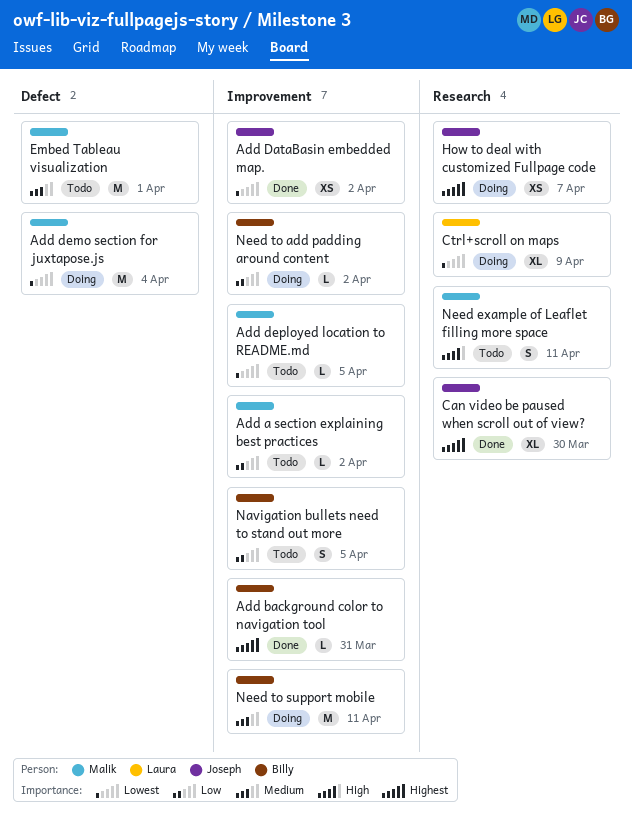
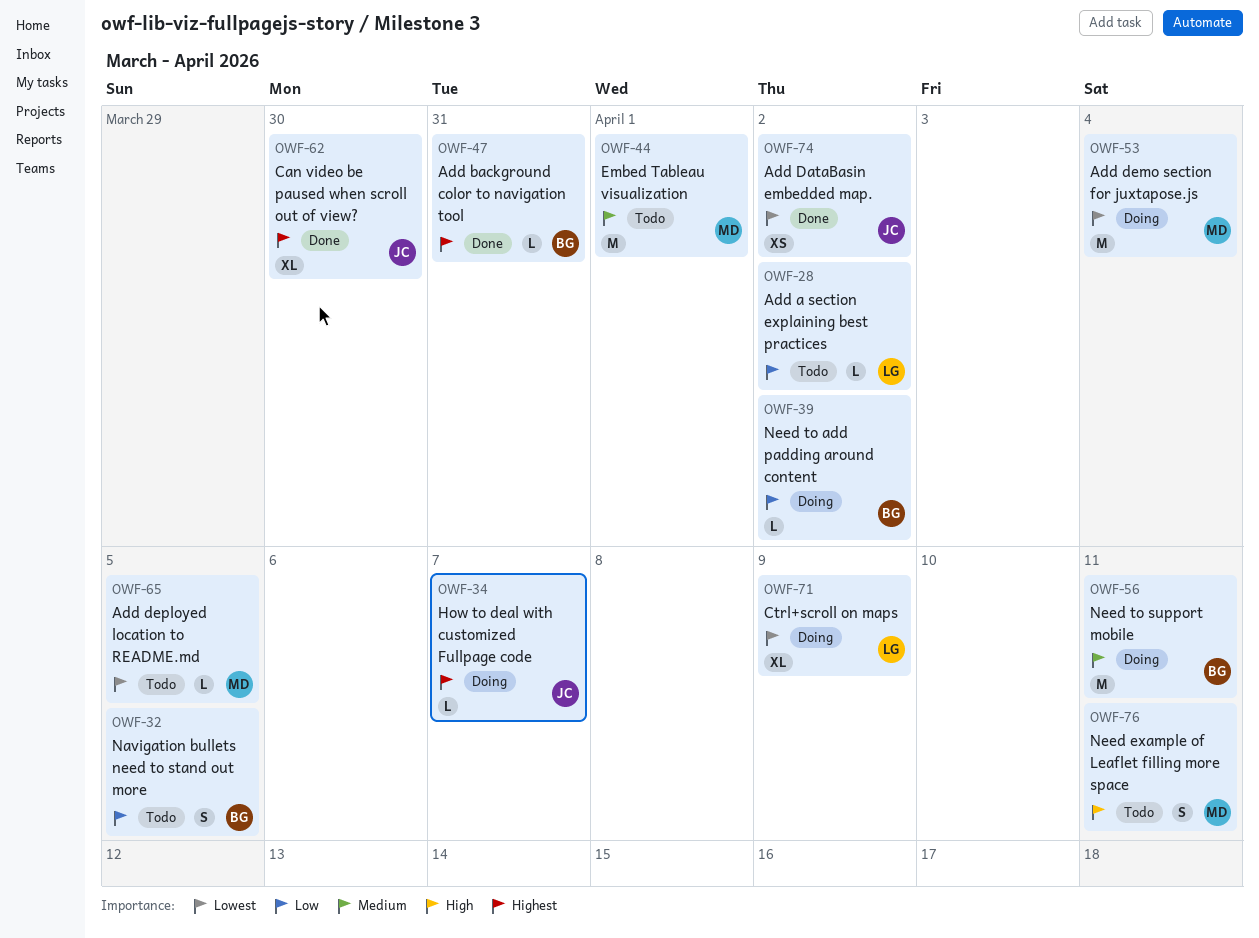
Add a section explaining best practices, owner: Malik -> Laura
How to deal with customized Fullpage code, estimate: XS -> L

